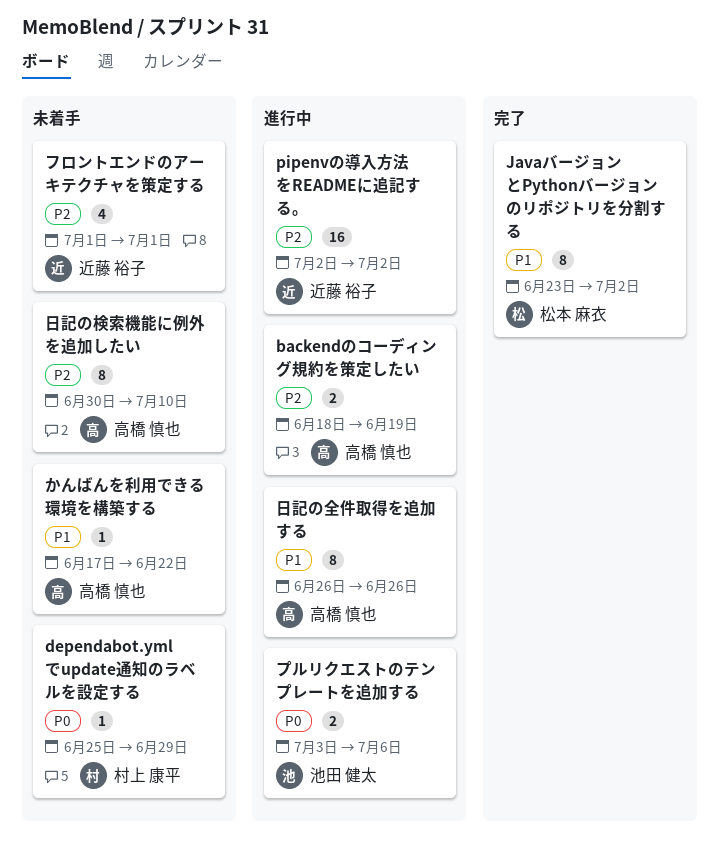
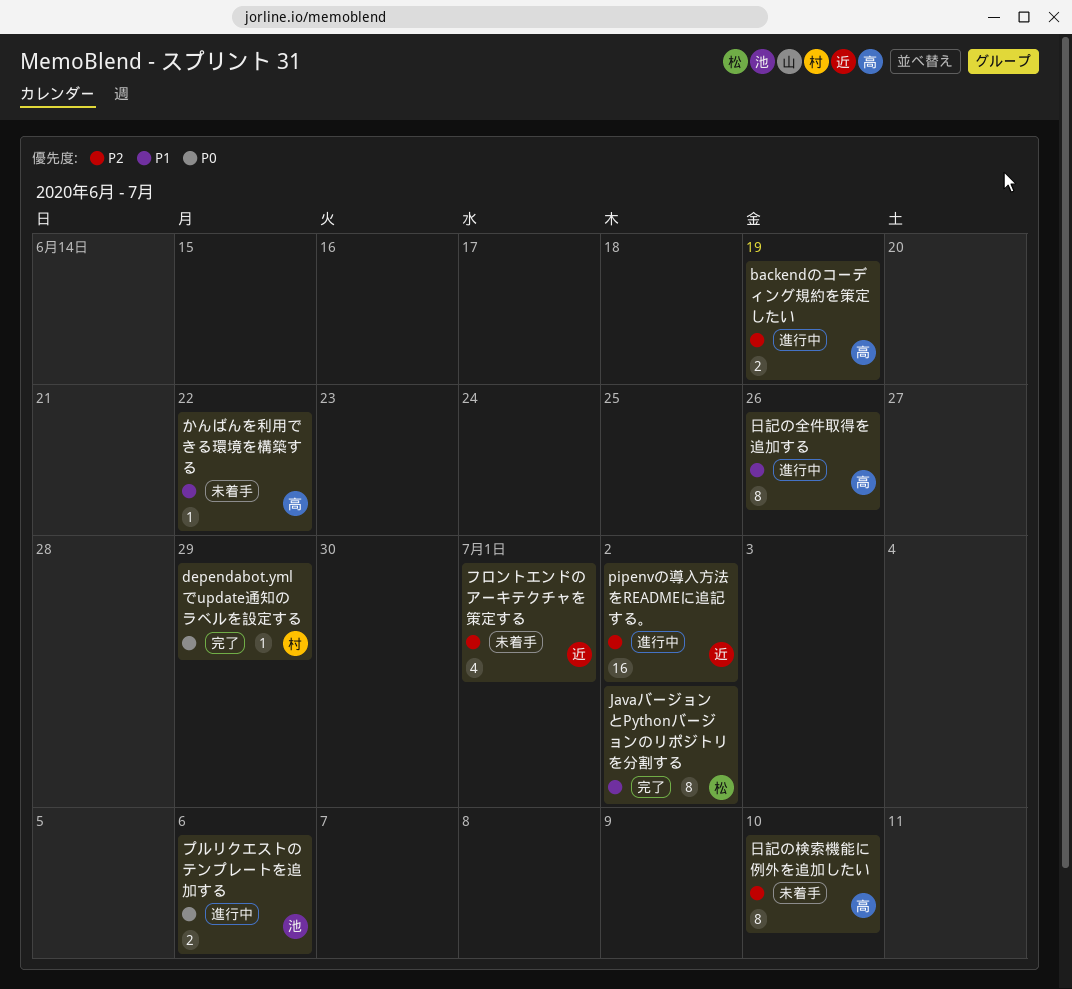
dependabot.ymlでupdate通知のラベルを設定する, status: 未着手 -> 完了

